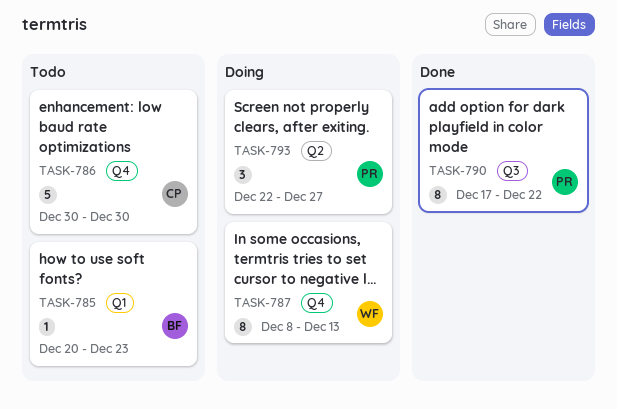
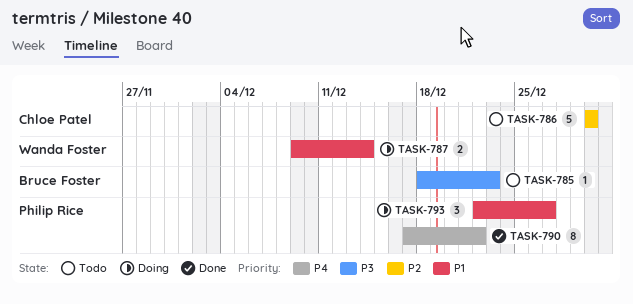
TASK-785, start: Dec 20 -> Dec 18
TASK-787, estimate: 8 -> 2
TASK-787, start: Dec 8 -> Dec 9
TASK-787, due: Dec 13 -> Dec 14

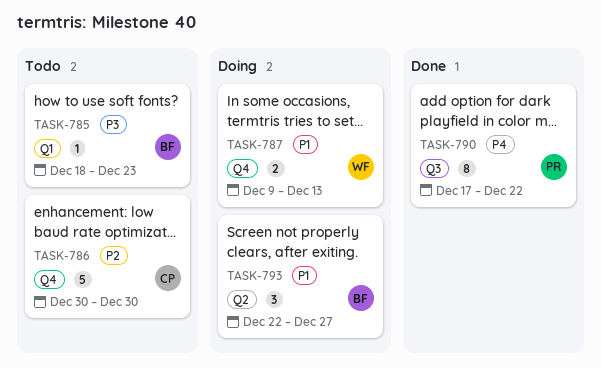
TASK-787, due: Dec 14 -> Dec 13
TASK-793, owner: Philip Rice -> Bruce Foster

